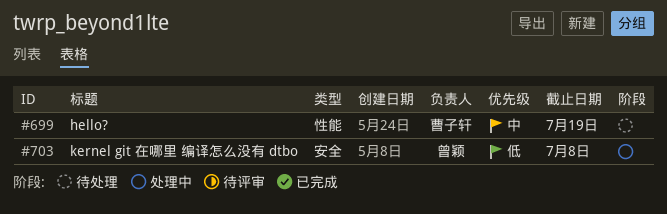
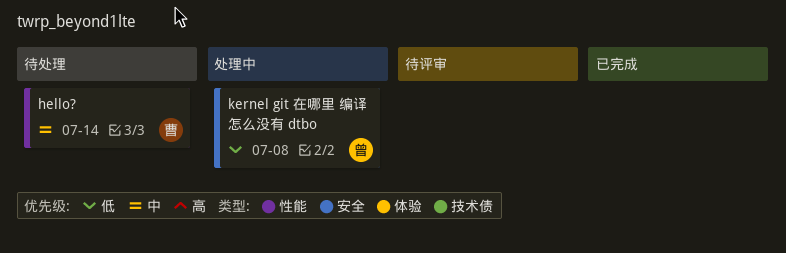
hello?, due: Jul 19 -> Jul 14

